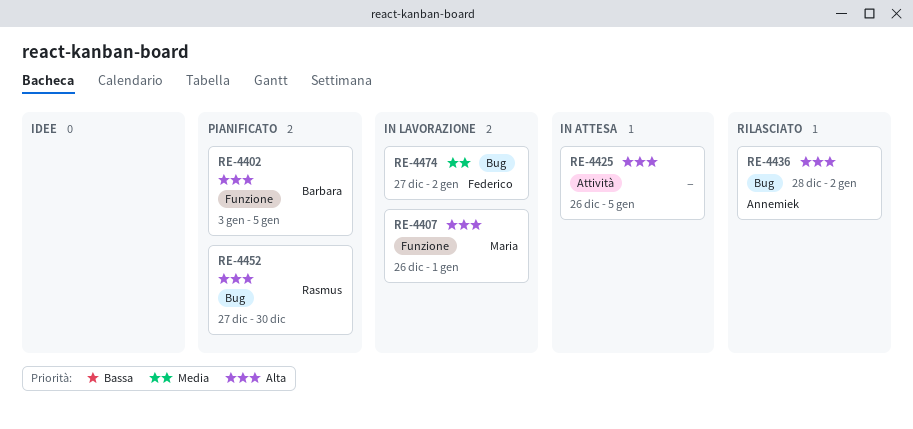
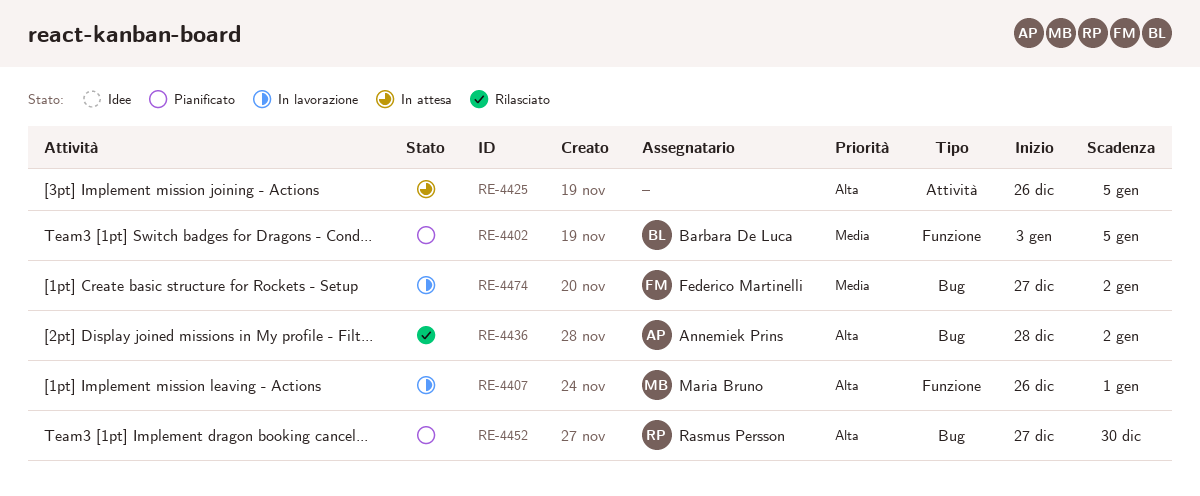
RE-4402, priority: Alta -> Media

